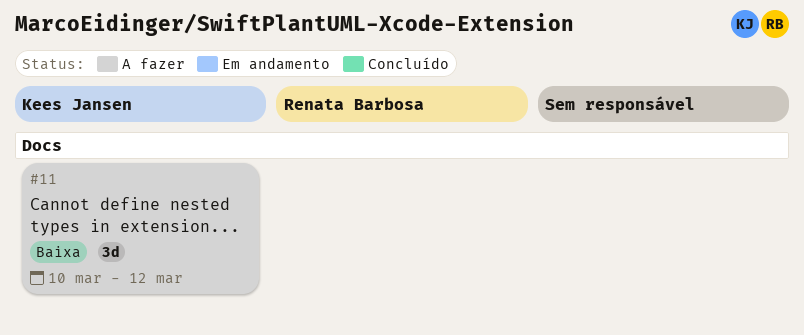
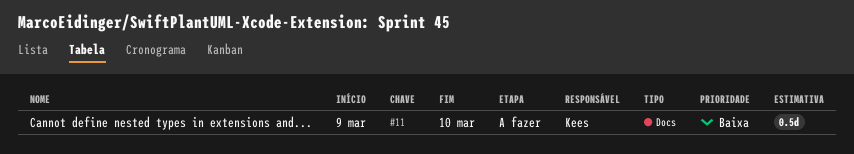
#11, estimate: 3d -> 0.5d
#11, start: Mar 10 -> Mar 9
#11, due: Mar 12 -> Mar 10

